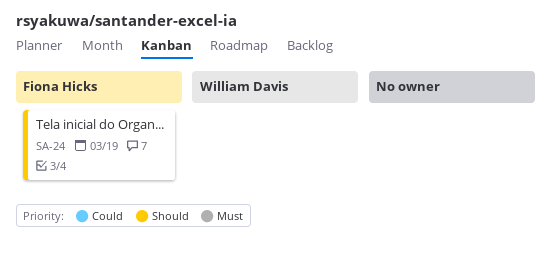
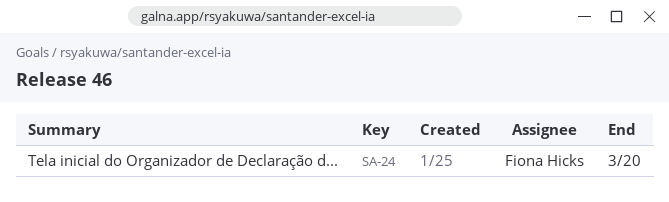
SA-24, due: Mar 19 -> Mar 20

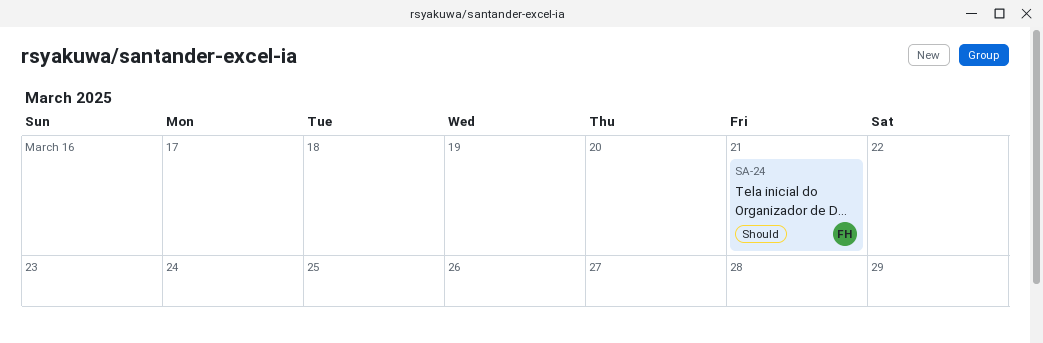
SA-24, due: Mar 20 -> Mar 21

